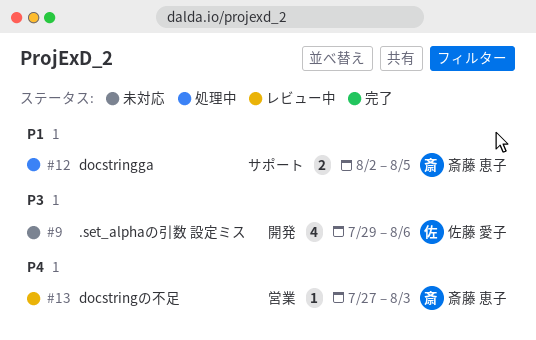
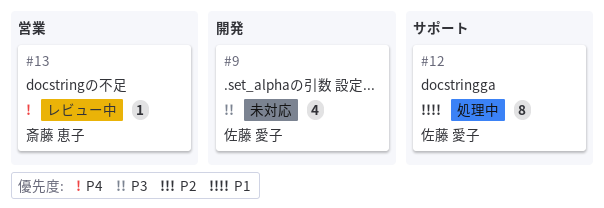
#12, owner: 斎藤 恵子 -> 佐藤 愛子
#12, estimate: 2 -> 8

